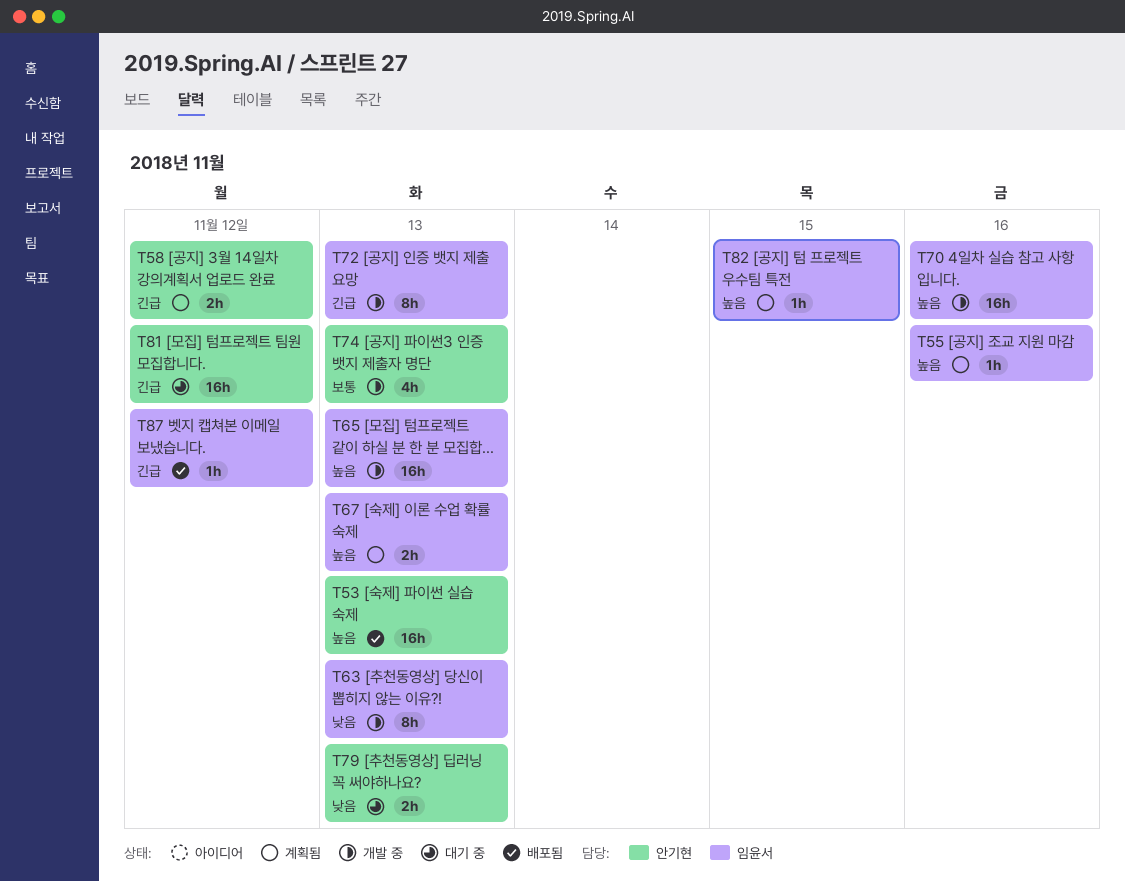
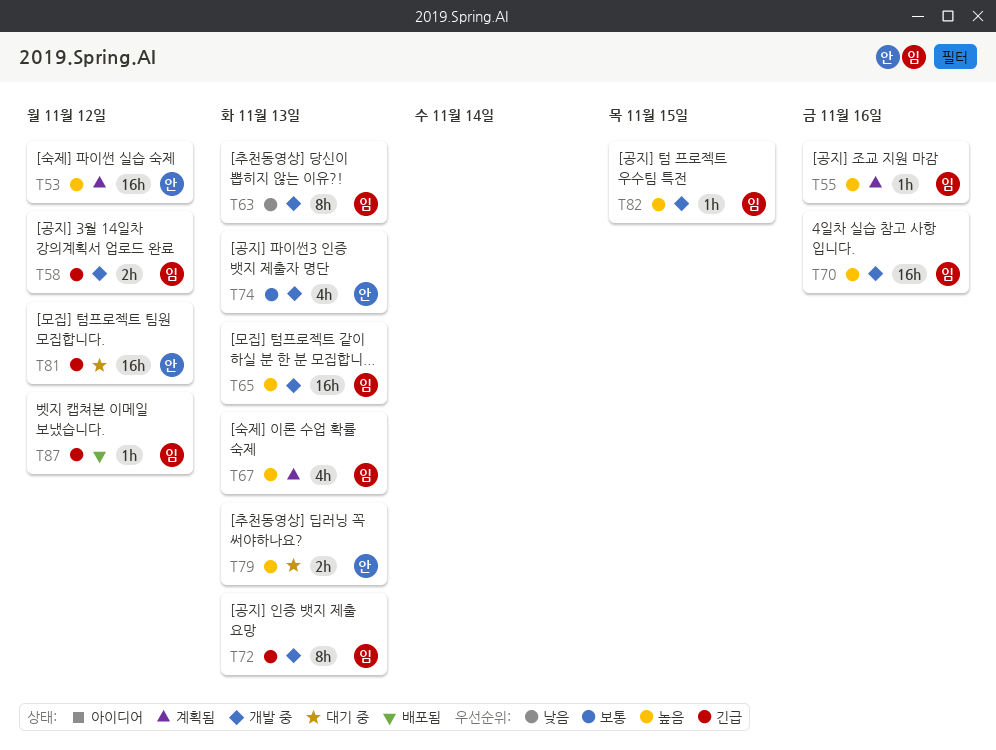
T53, status: 배포됨 -> 계획됨
T53, due: Nov 13 -> Nov 12
T58, status: 계획됨 -> 개발 중
T58, owner: 안기현 -> 임윤서
T67, estimate: 2h -> 4h
T79, priority: 낮음 -> 높음
T82, status: 계획됨 -> 개발 중

